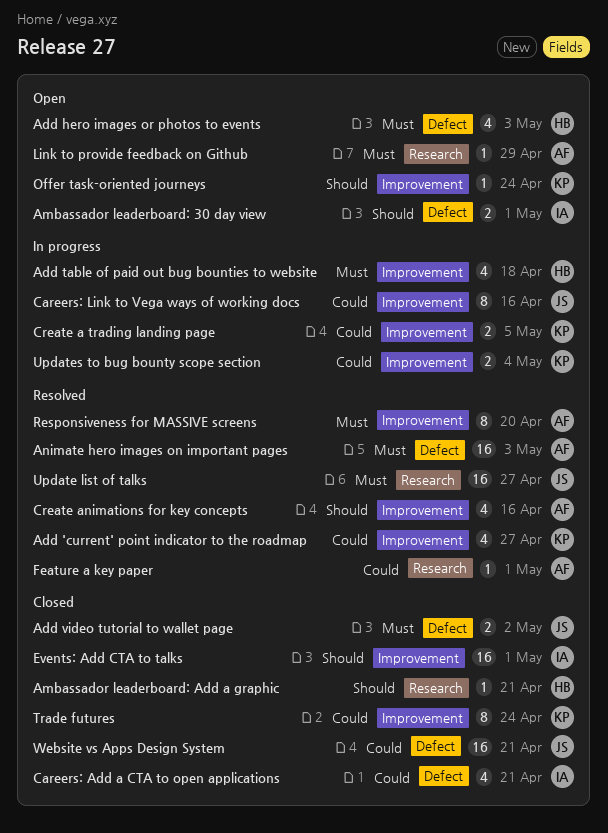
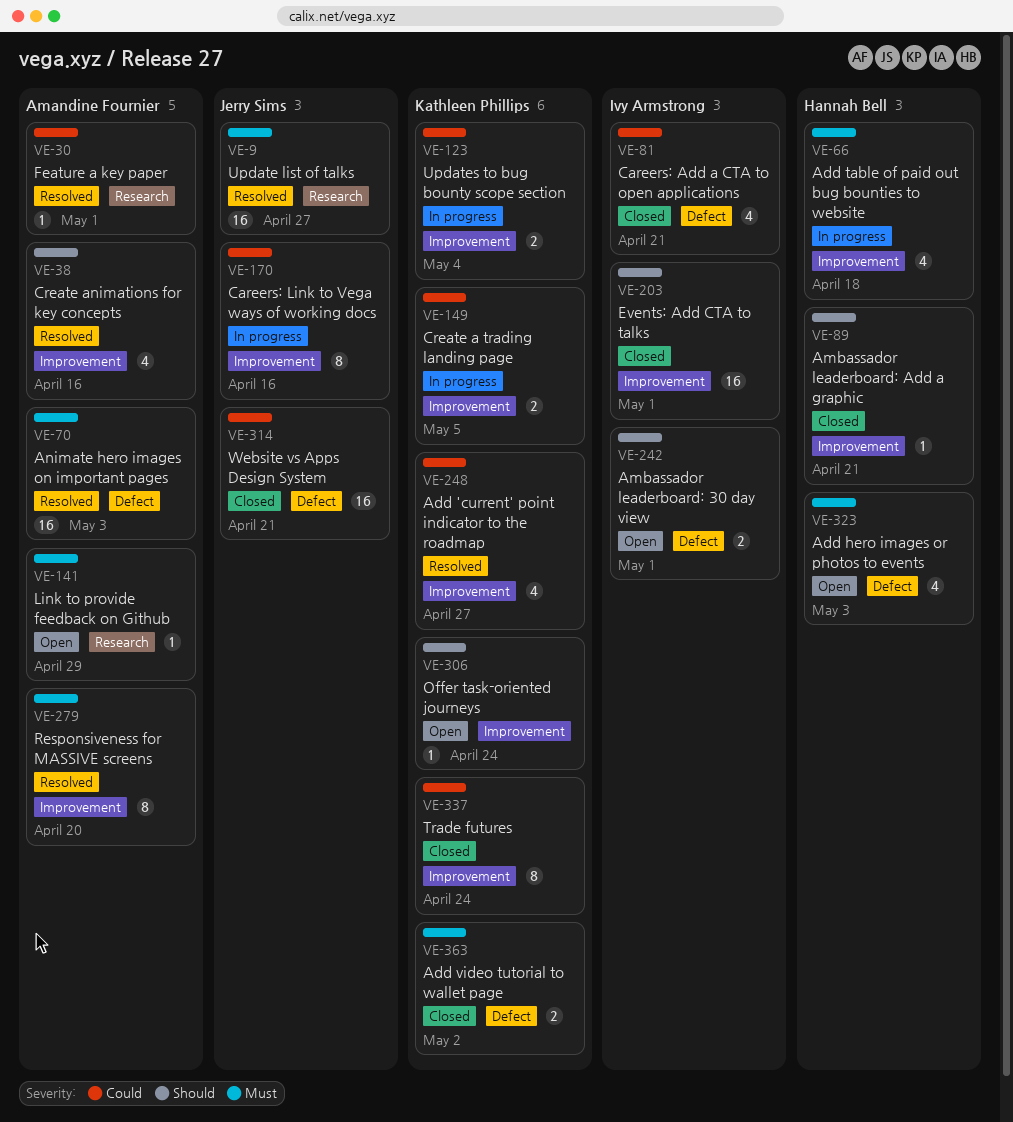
Add video tutorial to wallet page, owner: Jerry Sims -> Kathleen Phillips
Ambassador leaderboard: Add a graphic, label: Research -> Improvement

